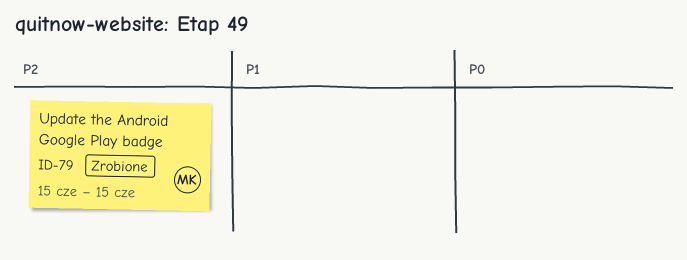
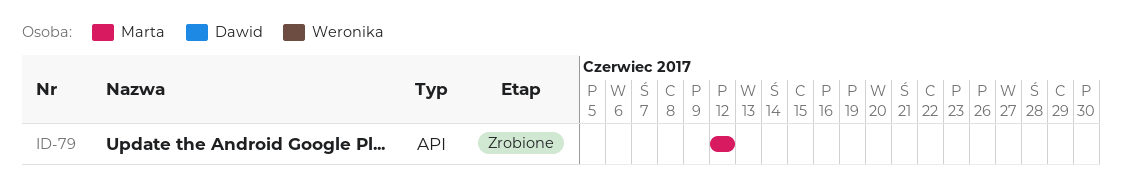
ID-79, start: Jun 15 -> Jun 12
ID-79, due: Jun 15 -> Jun 12

